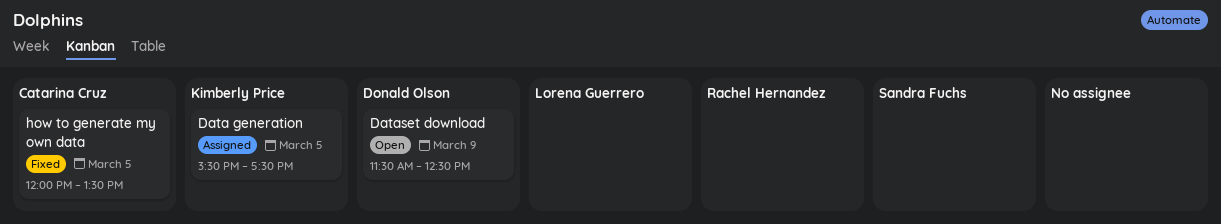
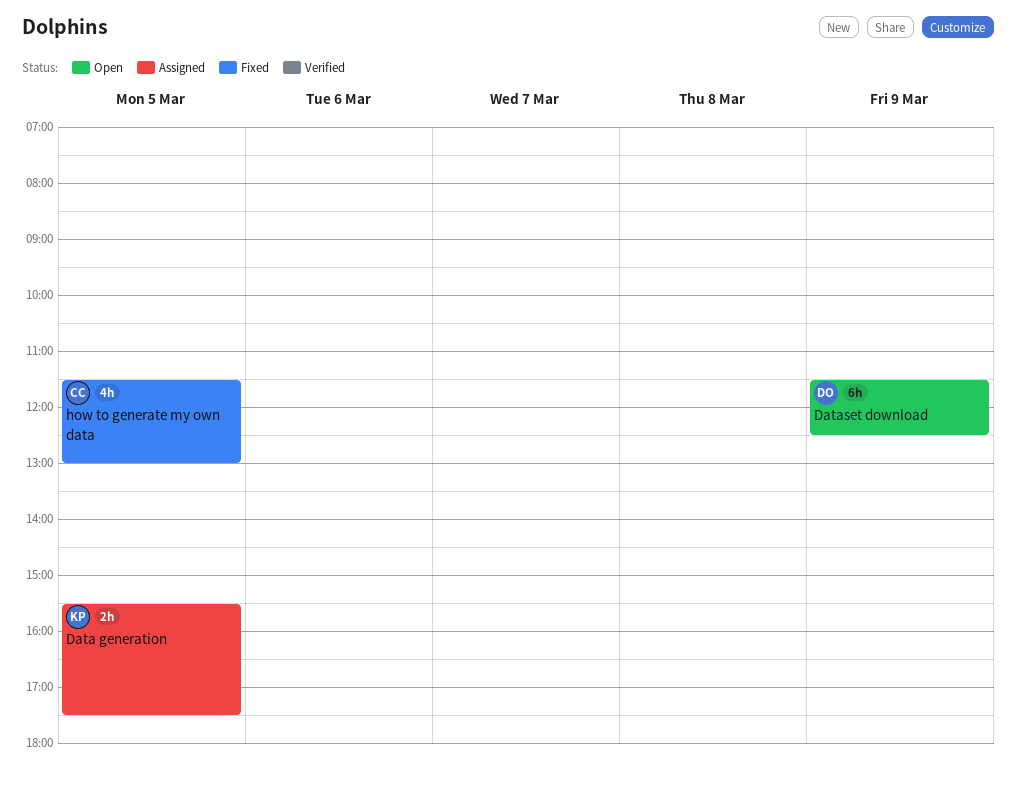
how to generate my own data, begins: 12:00 -> 11:30
how to generate my own data, ends: 13:30 -> 13:00

